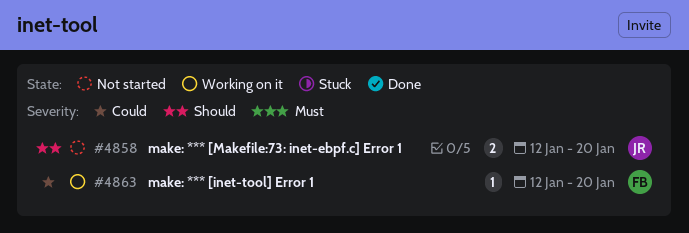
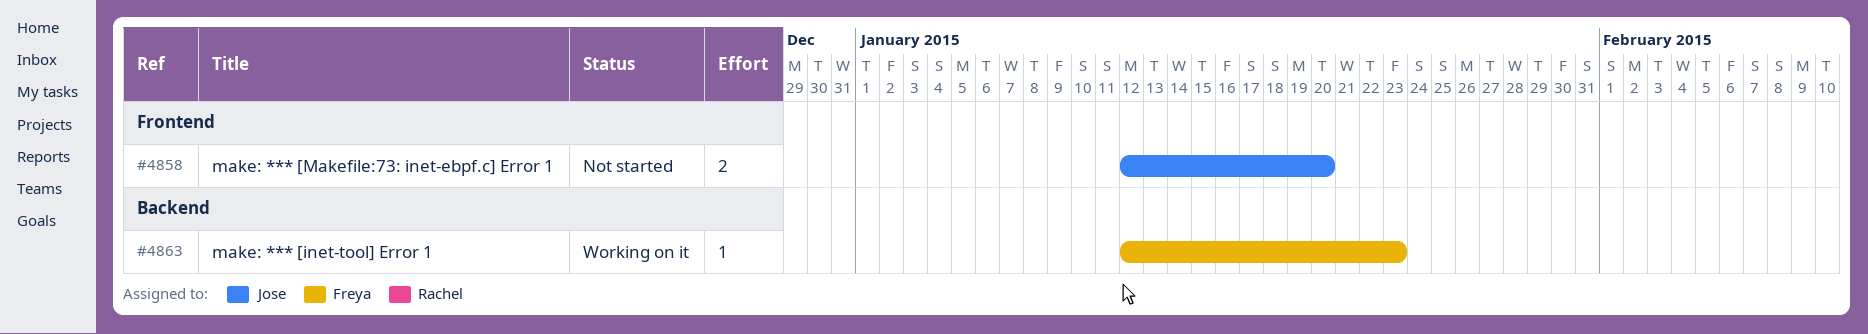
#4863, due: Jan 20 -> Jan 23

